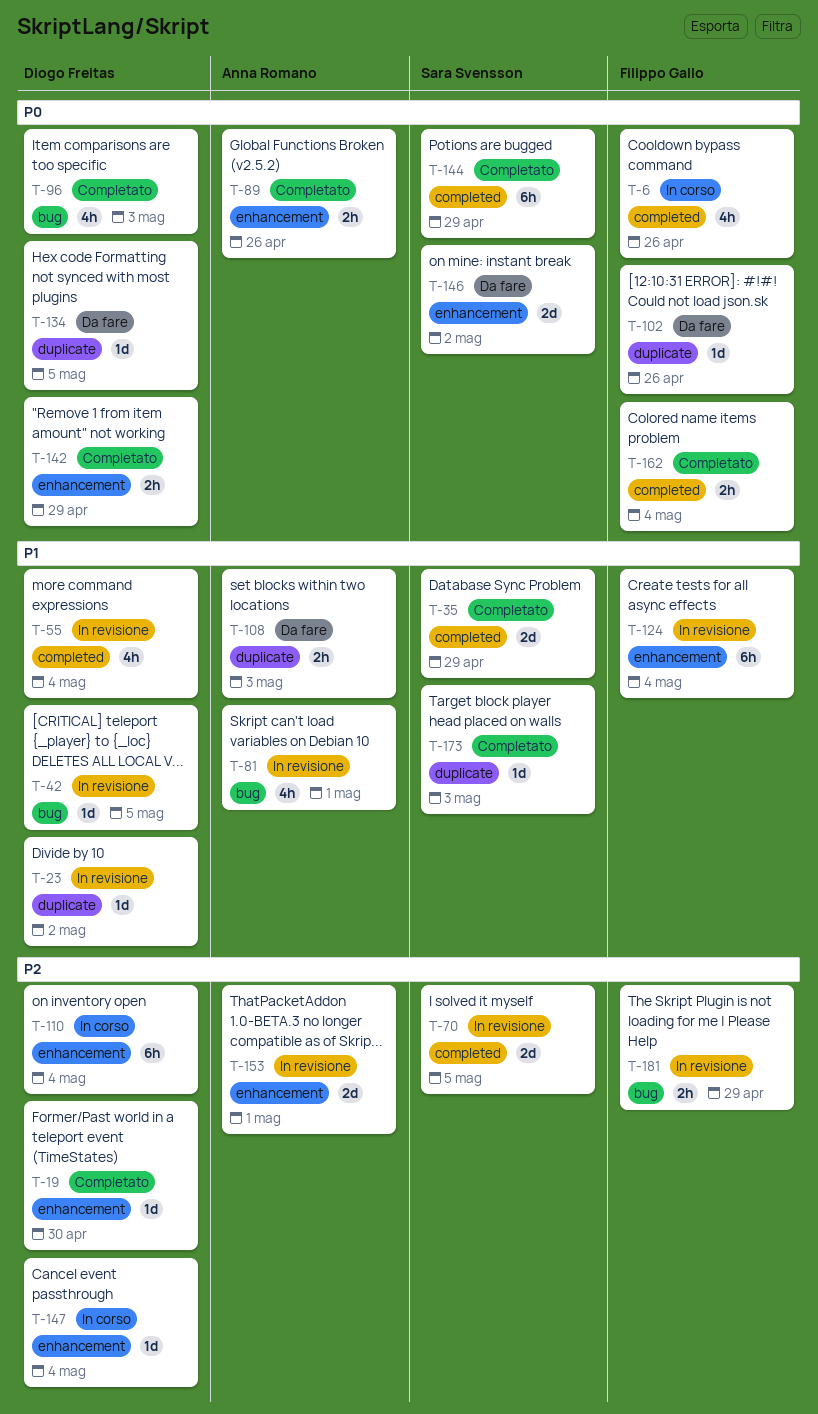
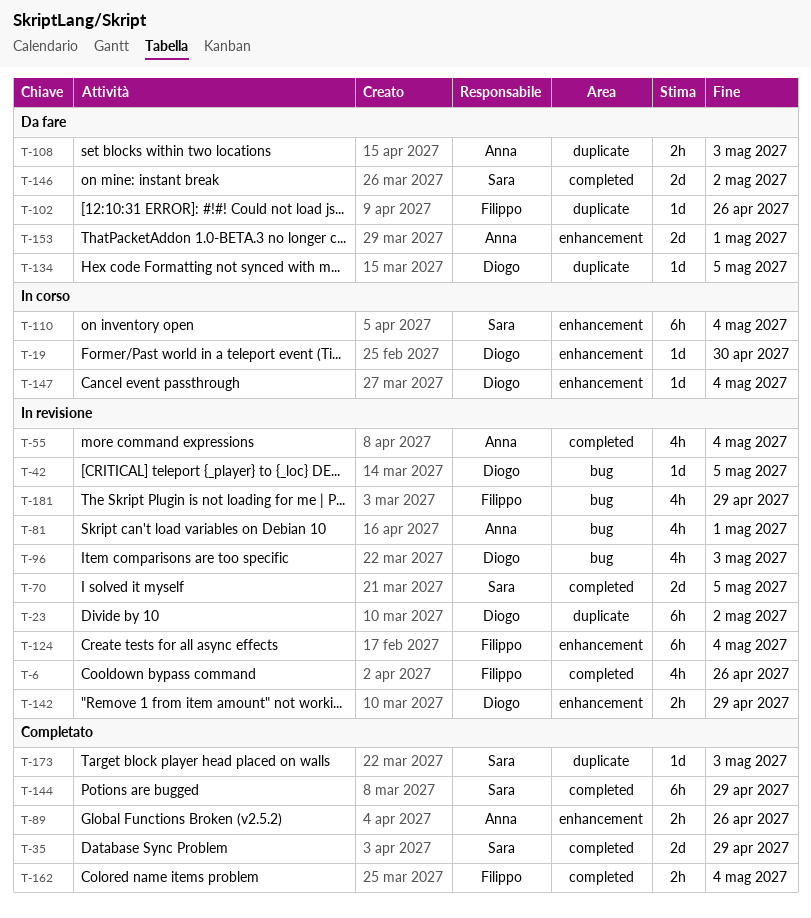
T-6, status: In corso -> In revisione
T-19, status: Completato -> In corso
T-23, estimate: 1d -> 6h
T-55, owner: Diogo Freitas -> Anna Romano
T-96, status: Completato -> In revisione
T-110, owner: Diogo Freitas -> Sara Svensson
T-142, status: Completato -> In revisione
T-146, label: enhancement -> completed
T-153, status: In revisione -> Da fare
T-181, estimate: 2h -> 4h

